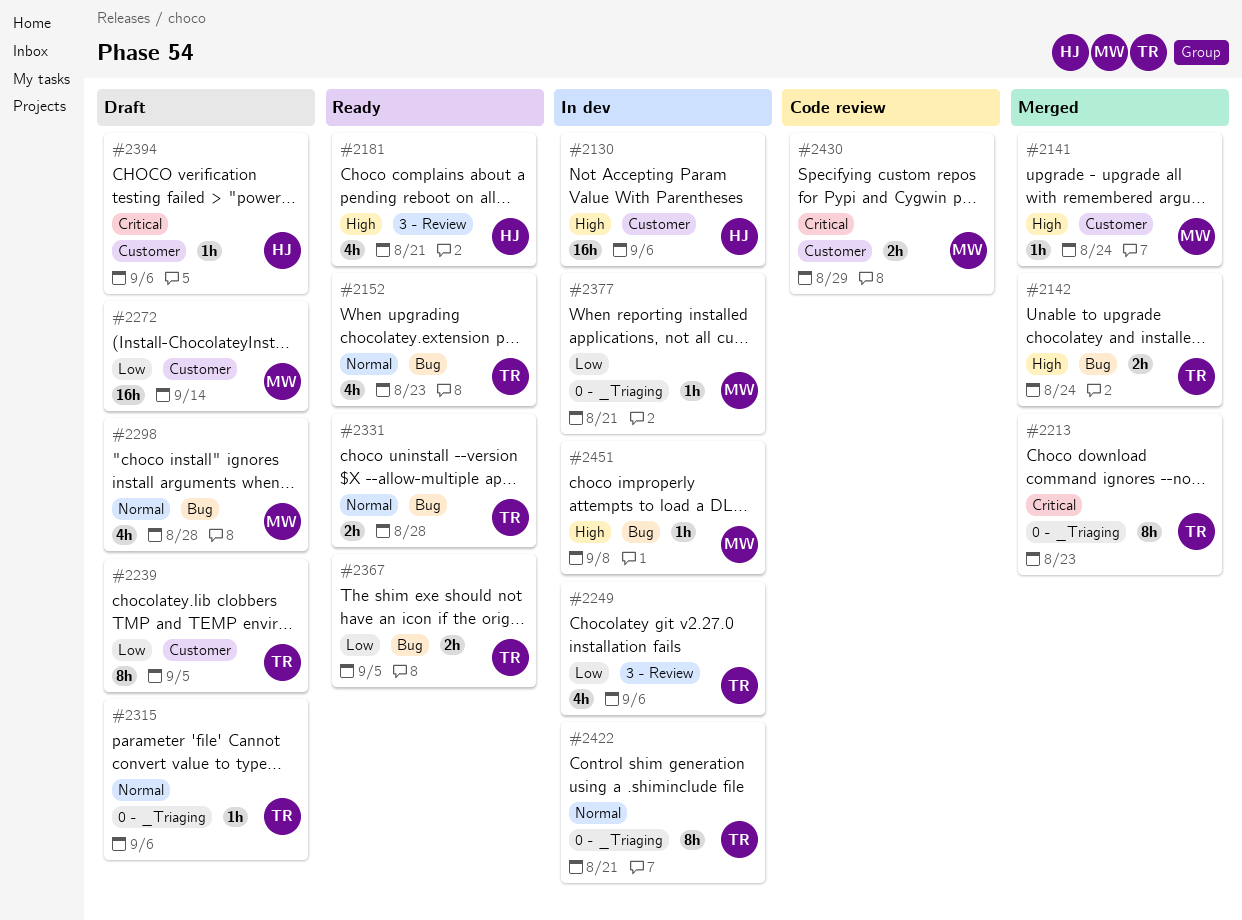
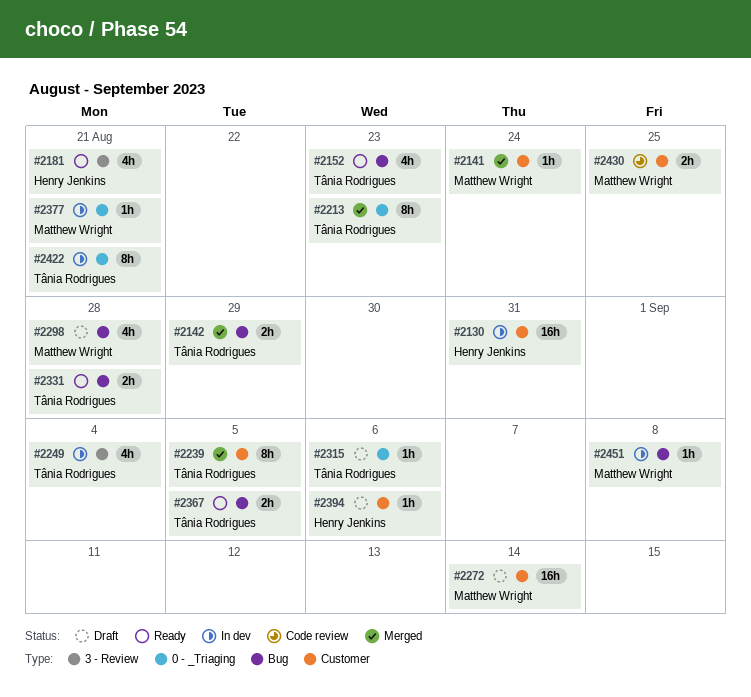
#2130, due: Sep 6 -> Aug 31
#2142, due: Aug 24 -> Aug 29
#2239, status: Draft -> Merged
#2249, due: Sep 6 -> Sep 4
#2430, due: Aug 29 -> Aug 25

